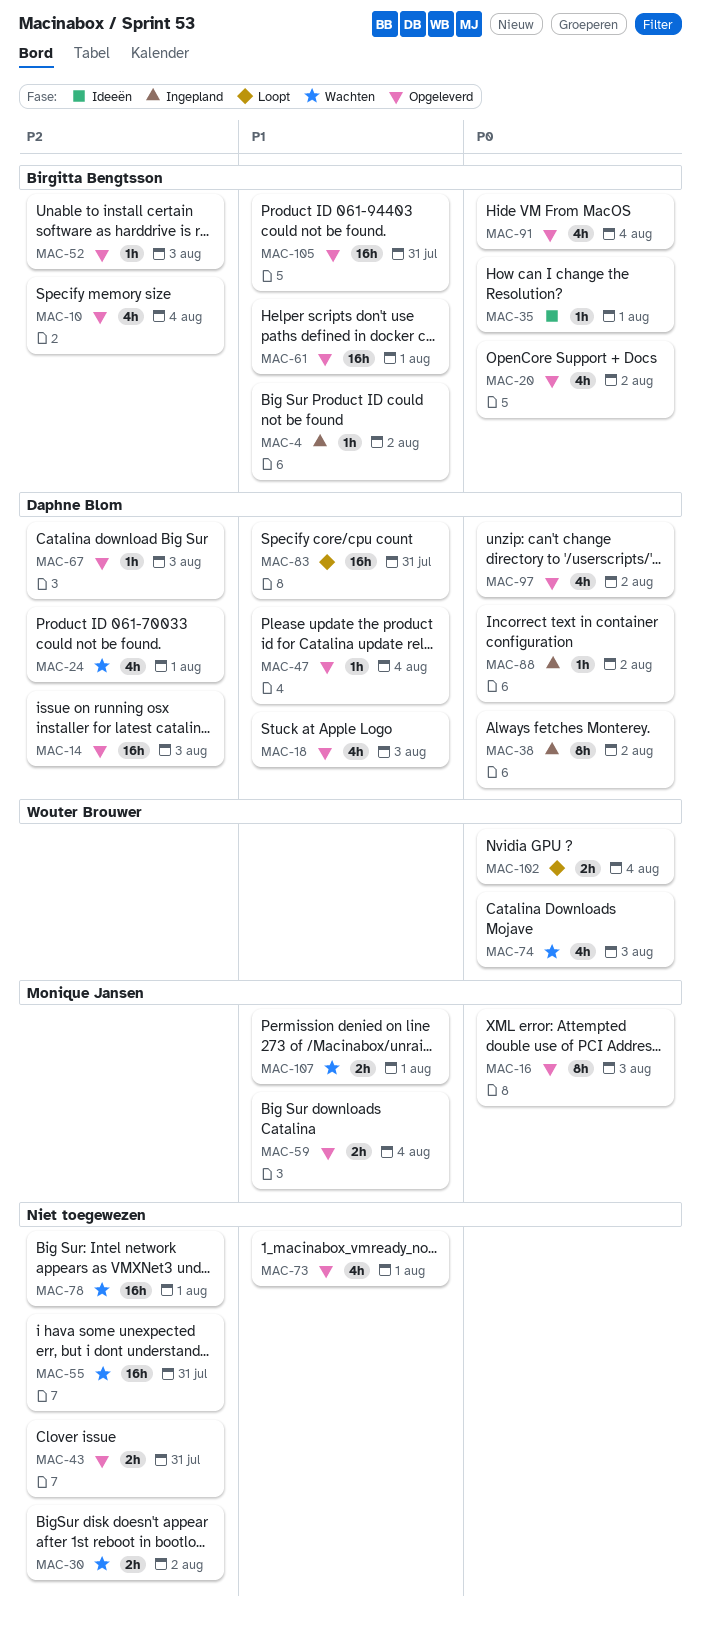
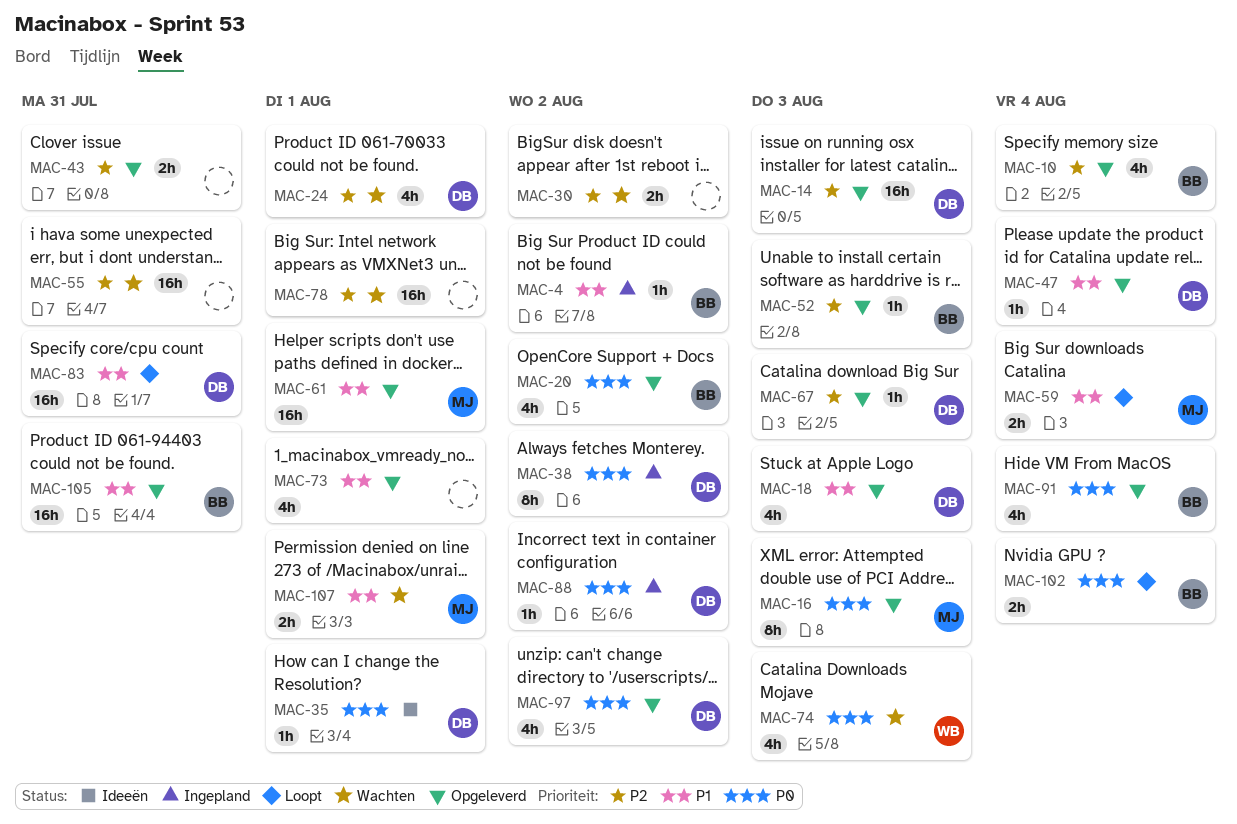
MAC-35, owner: Birgitta Bengtsson -> Daphne Blom
MAC-59, status: Opgeleverd -> Loopt
MAC-61, owner: Birgitta Bengtsson -> Monique Jansen
MAC-102, owner: Wouter Brouwer -> Birgitta Bengtsson

